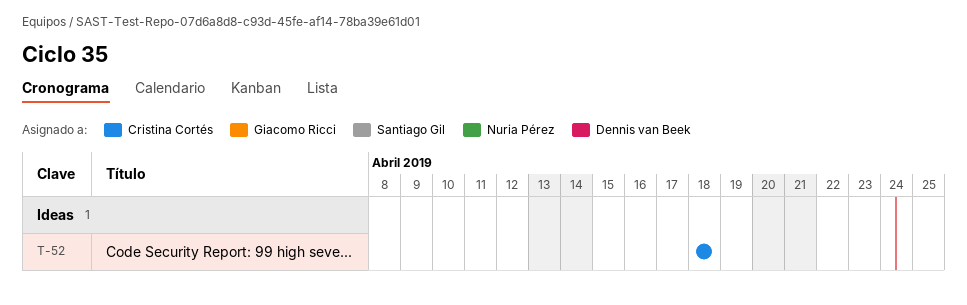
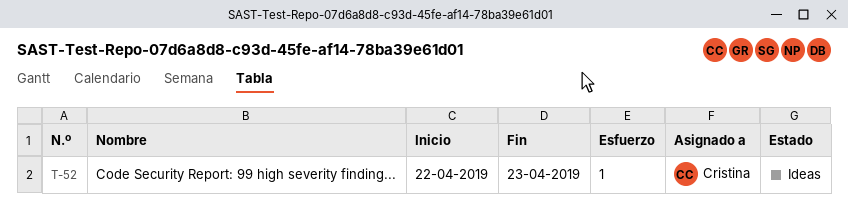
T-52, start: Apr 18 -> Apr 22
T-52, due: Apr 18 -> Apr 23

